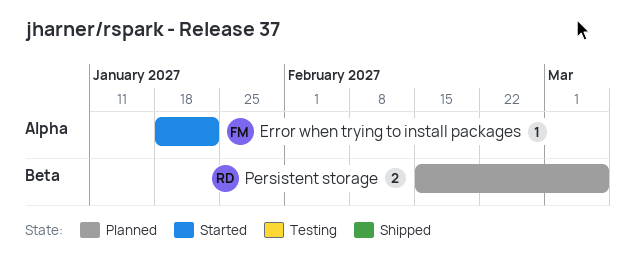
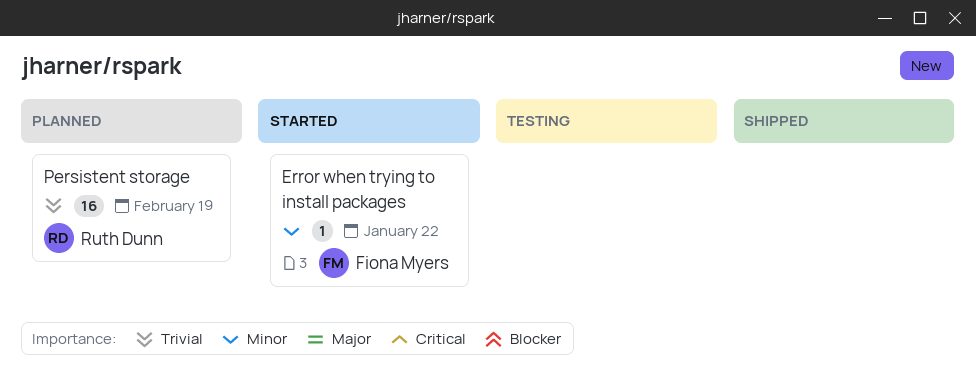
Persistent storage, estimate: 2 -> 16
Persistent storage, due: Mar 5 -> Feb 19

